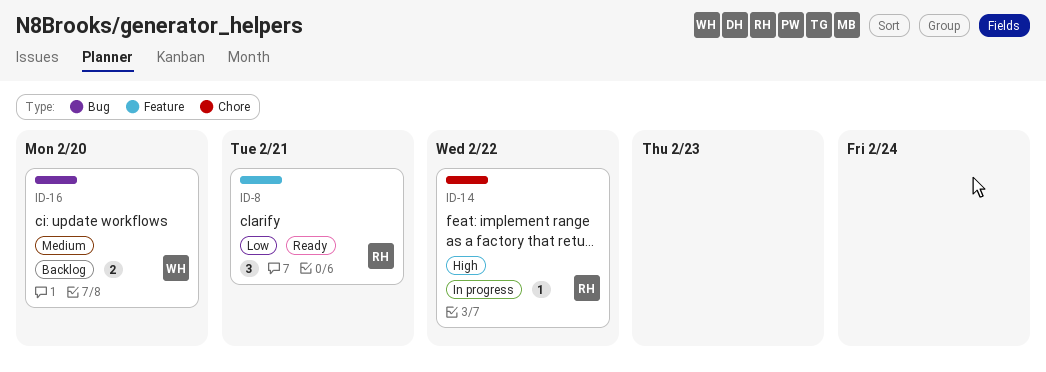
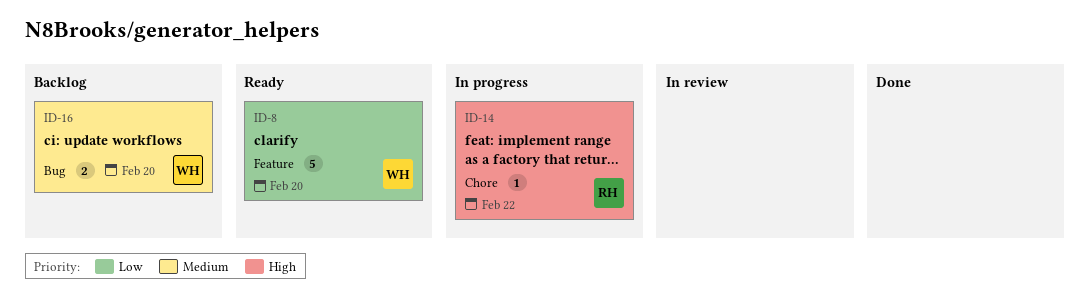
ID-8, owner: RH -> WH
ID-8, estimate: 3 -> 5
ID-8, due: Feb 21 -> Feb 20

